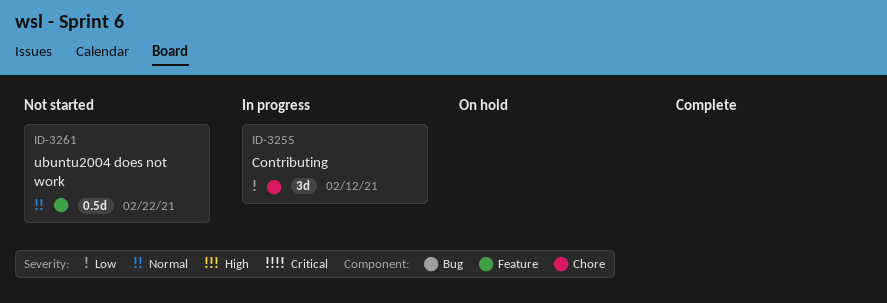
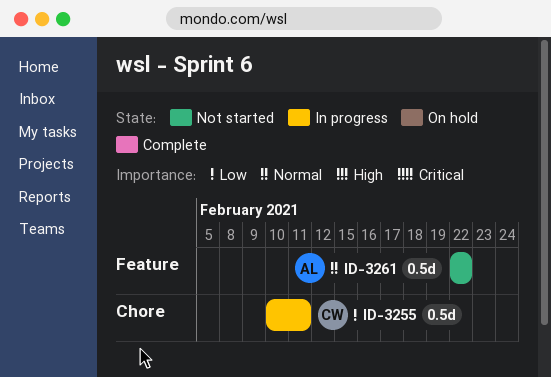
ID-3255, estimate: 3d -> 0.5d
ID-3255, due: Feb 12 -> Feb 11

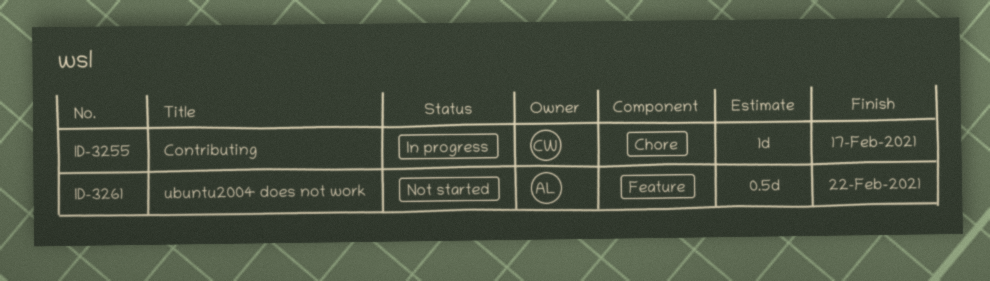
ID-3255, estimate: 0.5d -> 1d
ID-3255, due: Feb 11 -> Feb 17

